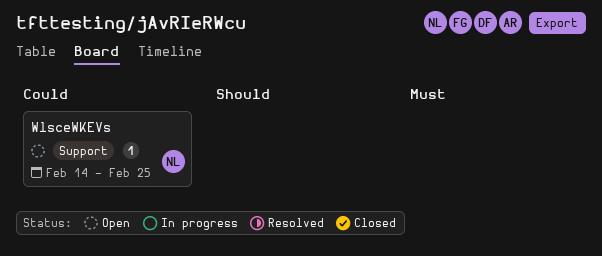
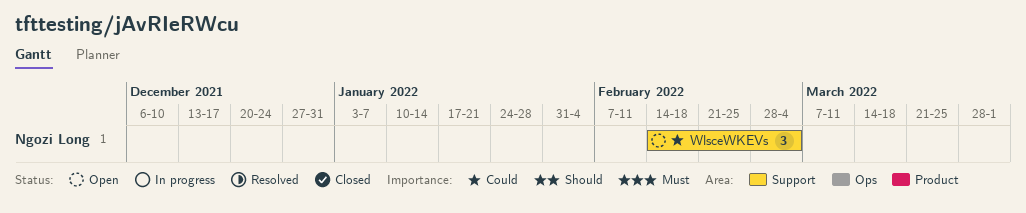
WlsceWKEVs, estimate: 1 -> 3
WlsceWKEVs, due: Feb 25 -> Mar 4

